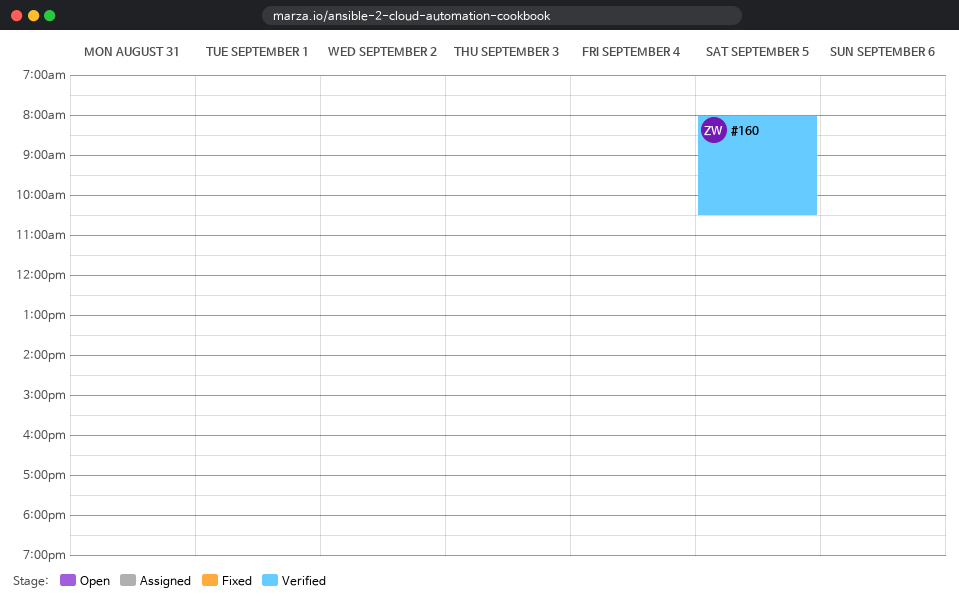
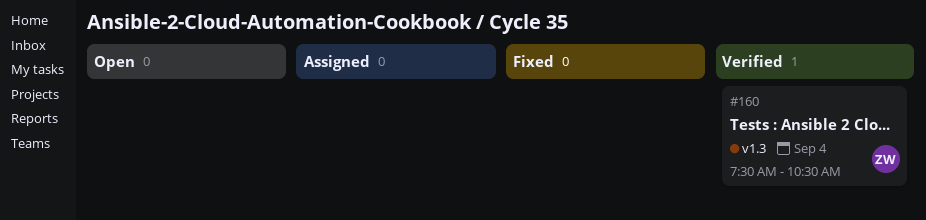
#160, day: Sep 5 -> Sep 4
#160, begins: 08:00 -> 07:30

